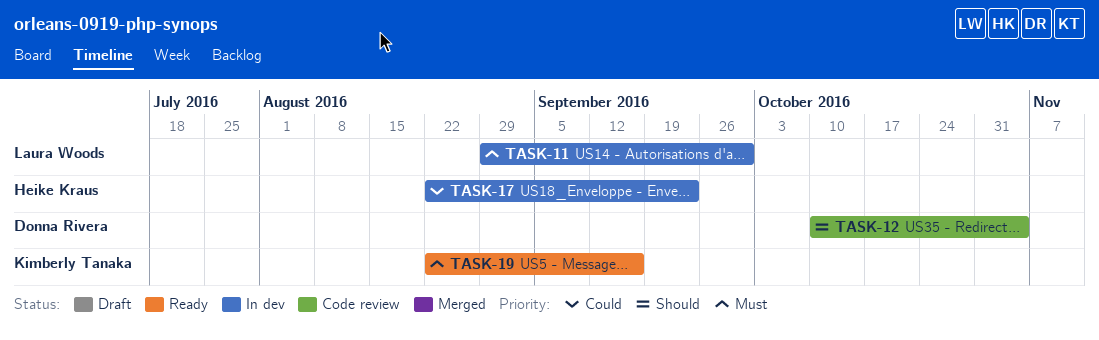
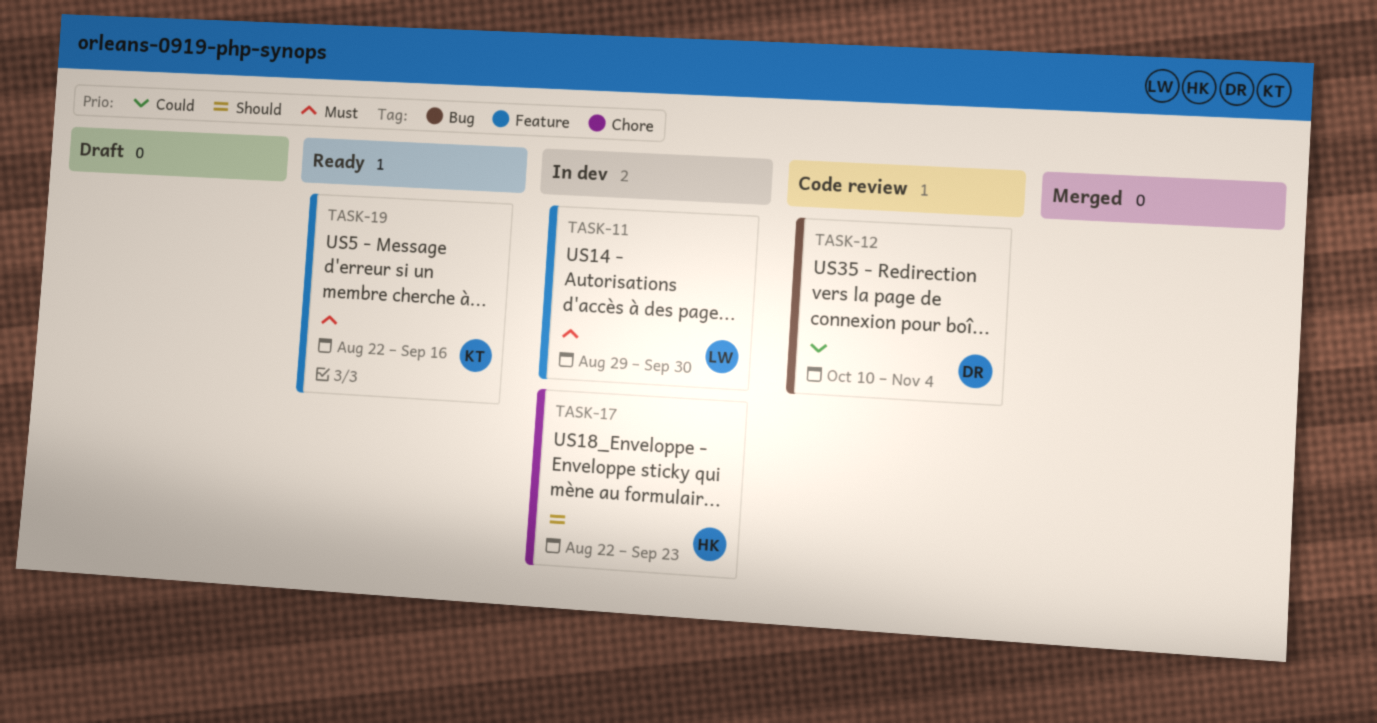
TASK-12, priority: Should -> Could
TASK-17, priority: Could -> Should

